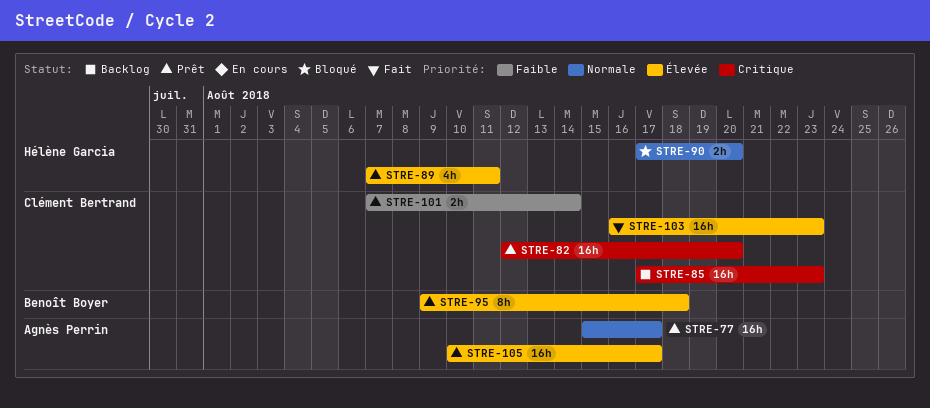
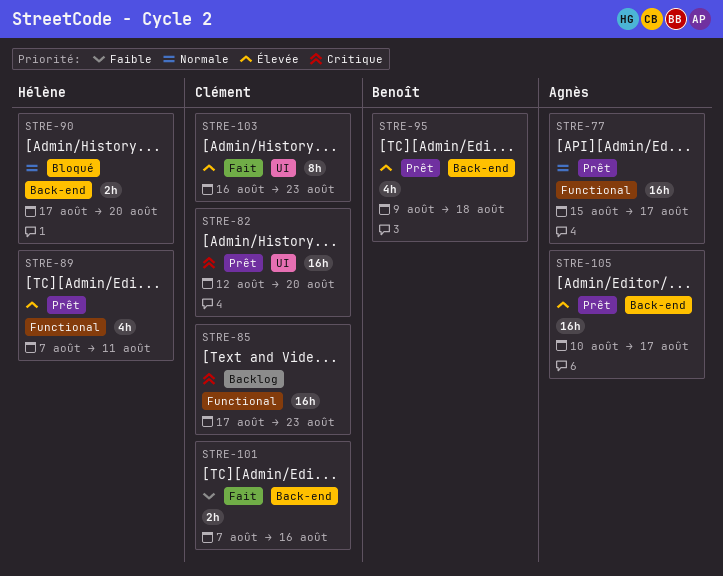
STRE-95, estimate: 8h -> 4h
STRE-101, status: Prêt -> Fait
STRE-101, due: Aug 14 -> Aug 16
STRE-103, estimate: 16h -> 8h

